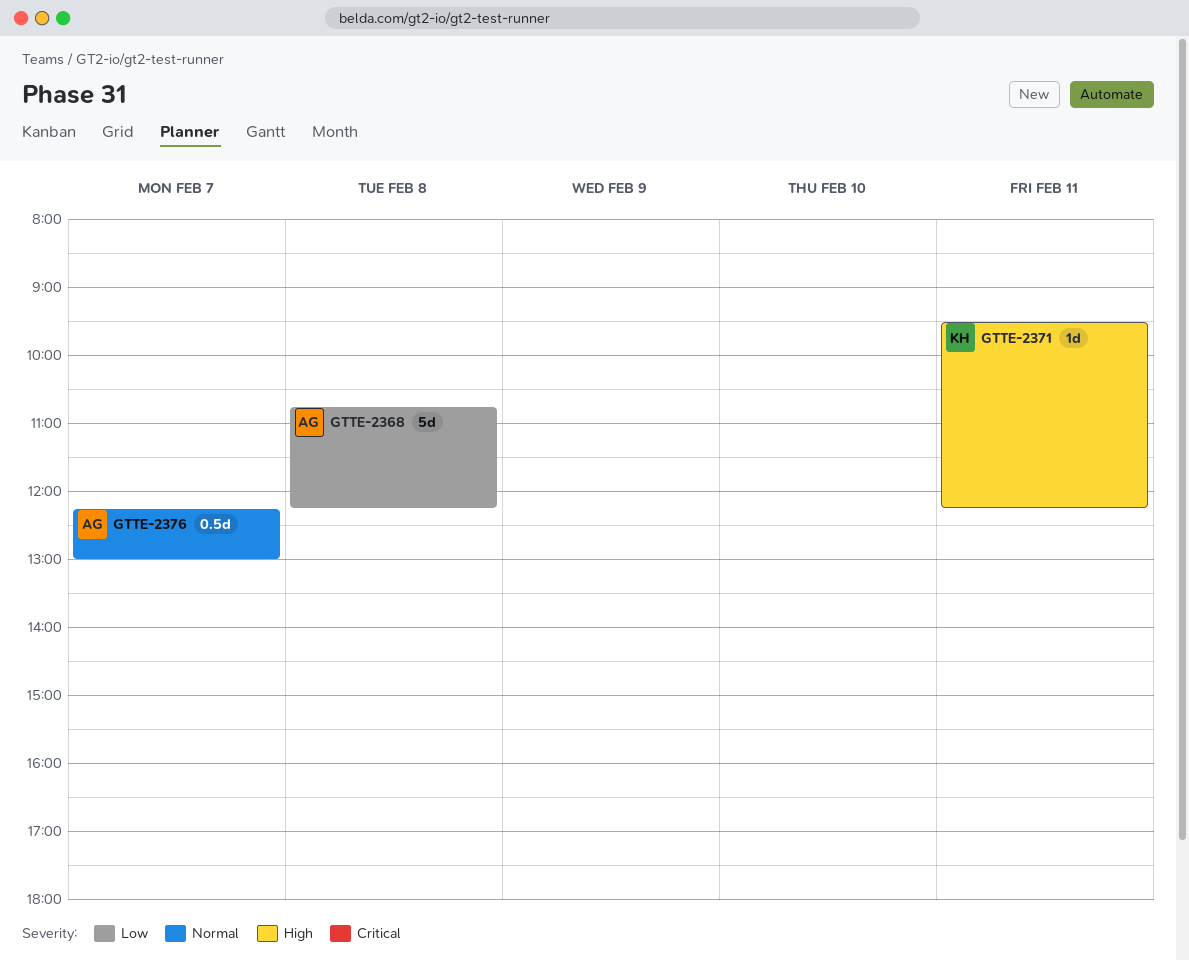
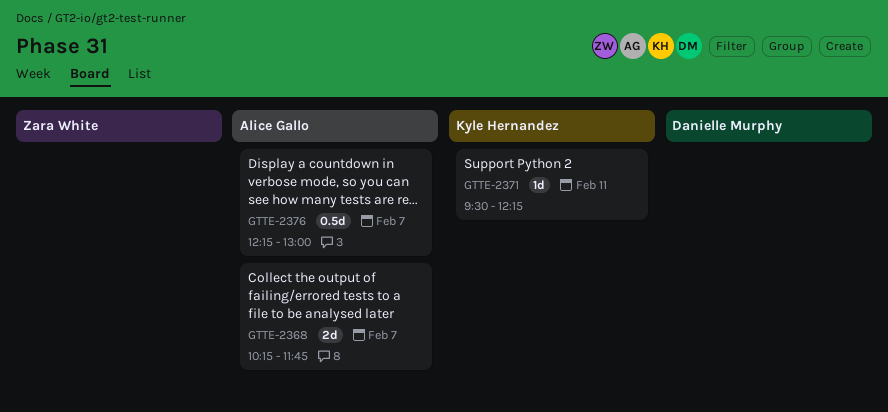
GTTE-2368, estimate: 5d -> 2d
GTTE-2368, day: Feb 8 -> Feb 7
GTTE-2368, begins: 10:45 -> 10:15
GTTE-2368, ends: 12:15 -> 11:45

